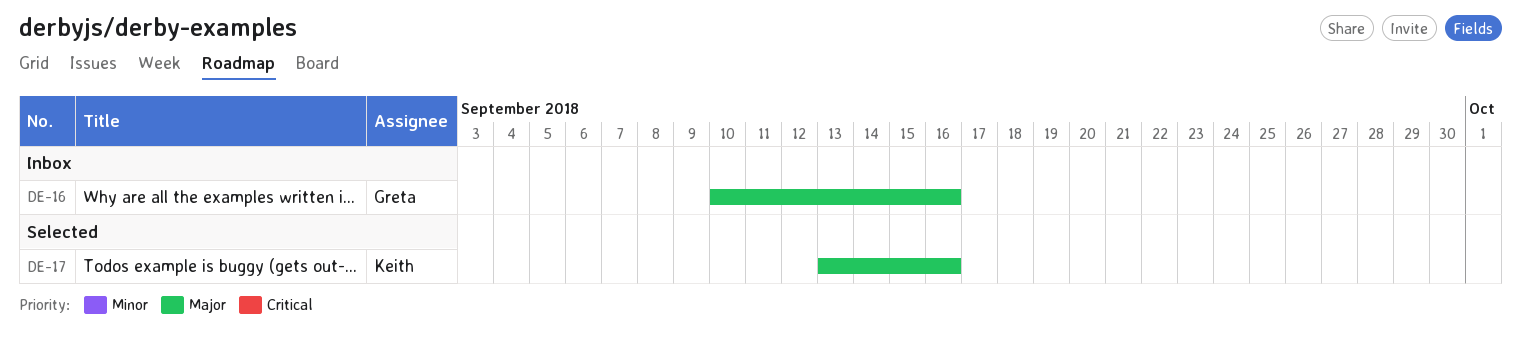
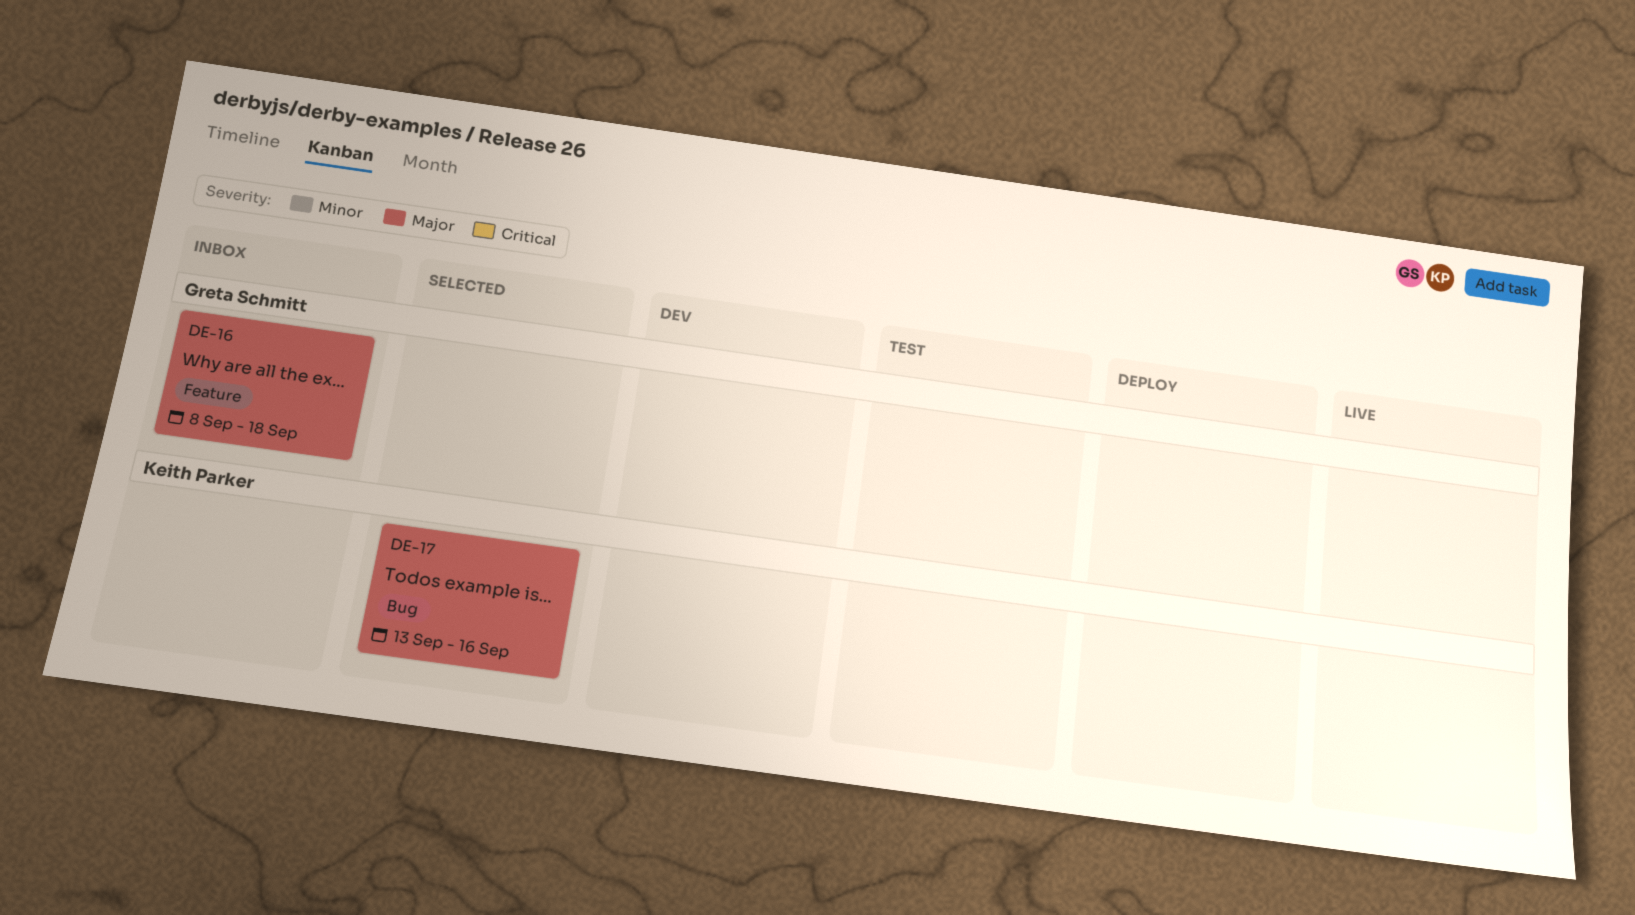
DE-16, start: Sep 10 -> Sep 8
DE-16, due: Sep 16 -> Sep 18

